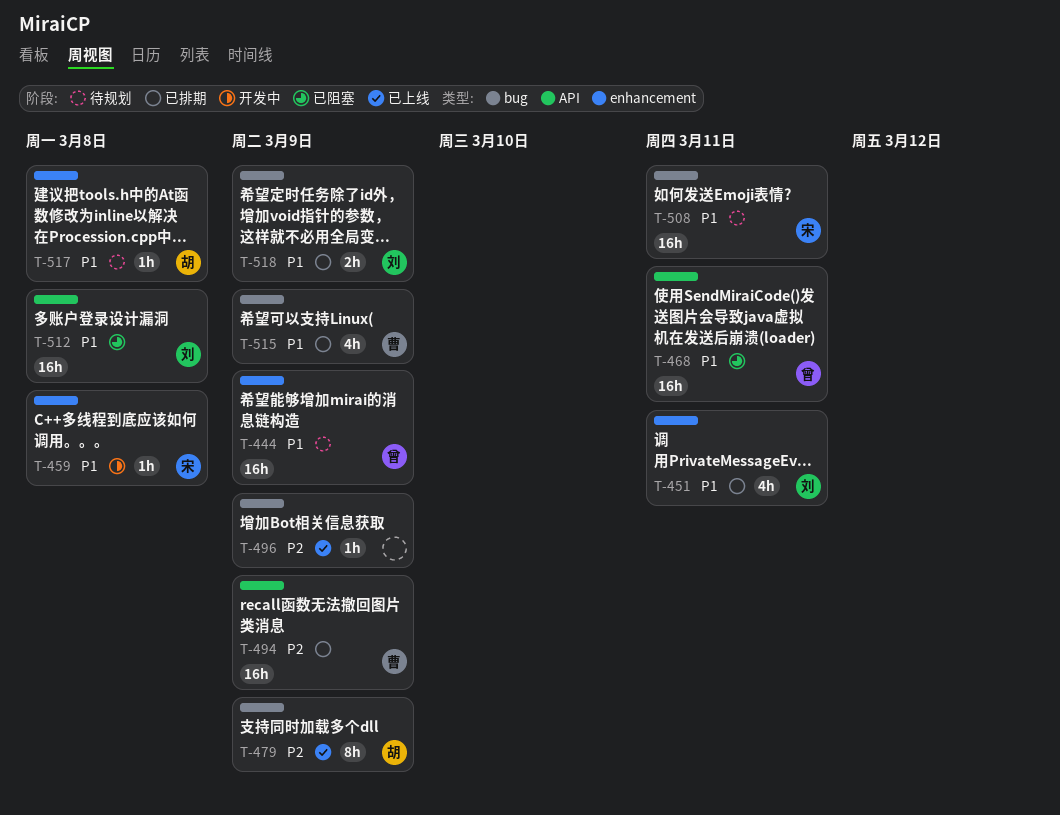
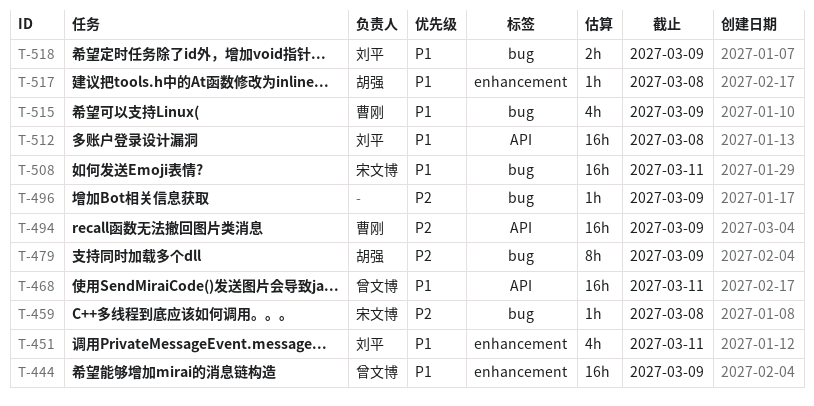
T-459, priority: P1 -> P2
T-459, label: enhancement -> bug

